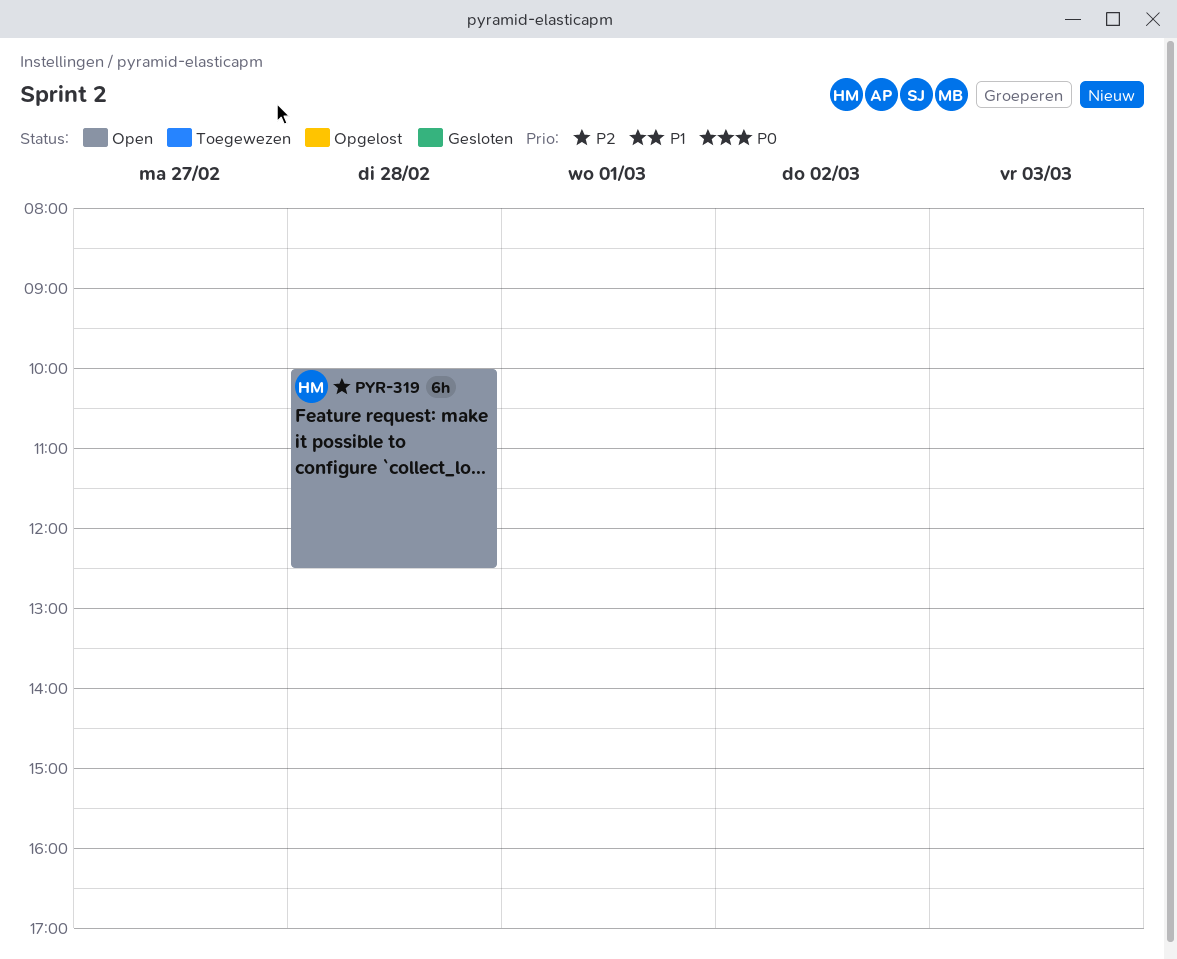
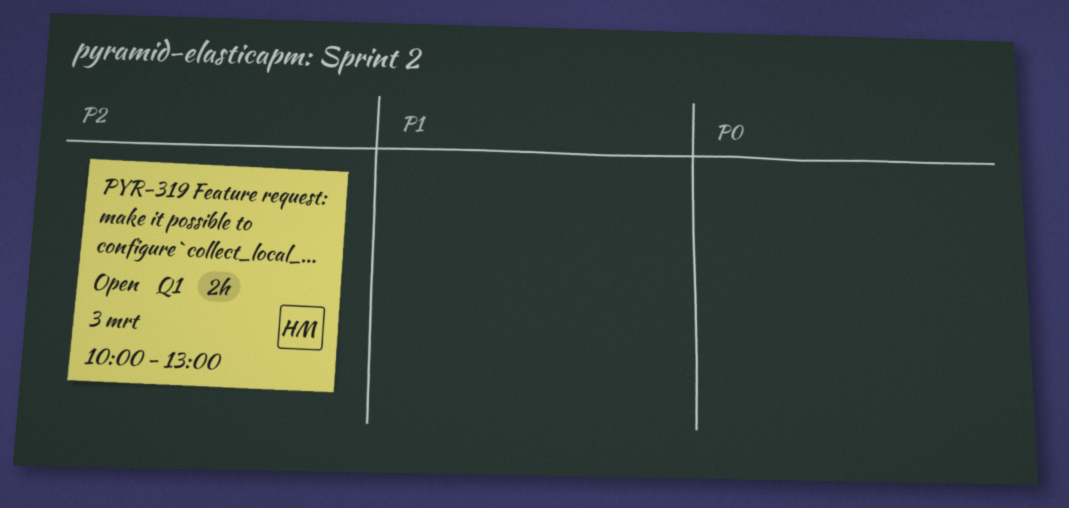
PYR-319, estimate: 6h -> 2h
PYR-319, day: Feb 28 -> Mar 3
PYR-319, ends: 12:30 -> 13:00

